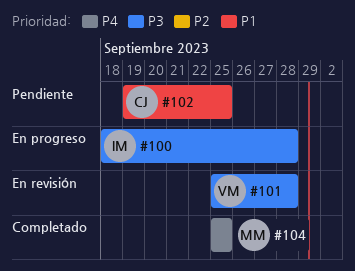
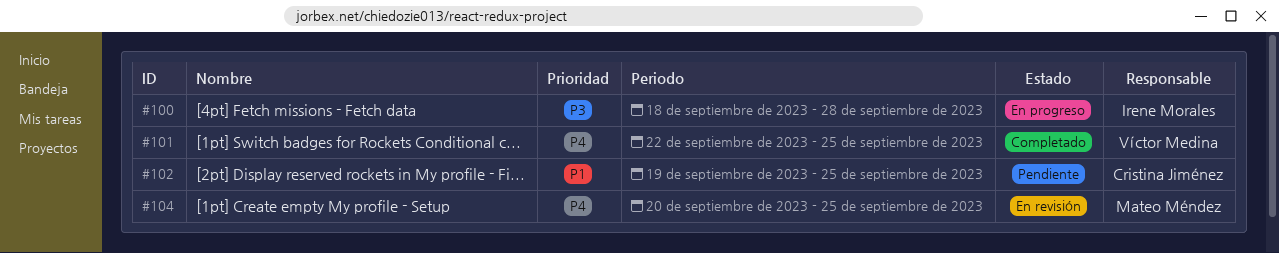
#101, status: En revisión -> Completado
#101, priority: P3 -> P4
#101, start: Sep 25 -> Sep 22
#101, due: Sep 28 -> Sep 25
#104, status: Completado -> En revisión
#104, start: Sep 25 -> Sep 20

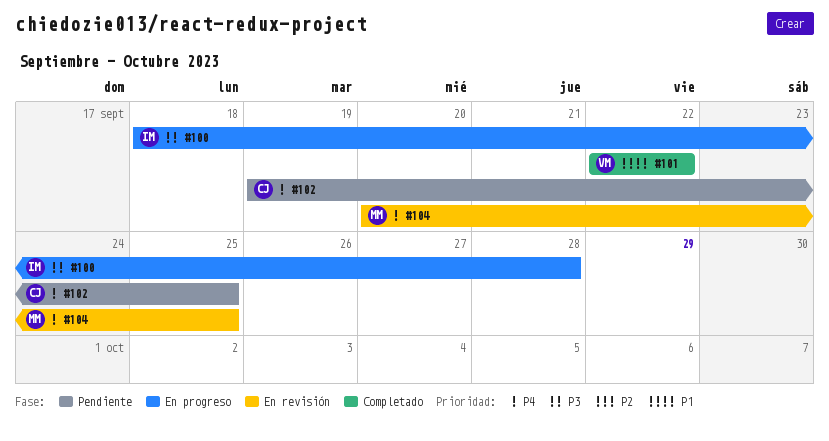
#101, priority: P4 -> P1
#101, due: Sep 25 -> Sep 22
#102, priority: P1 -> P4

